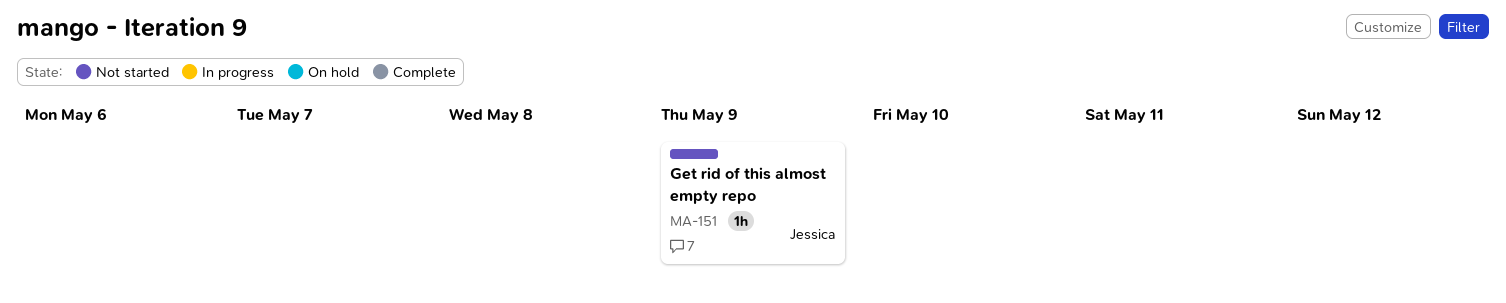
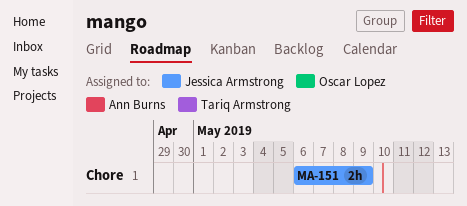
MA-151, estimate: 1h -> 2h

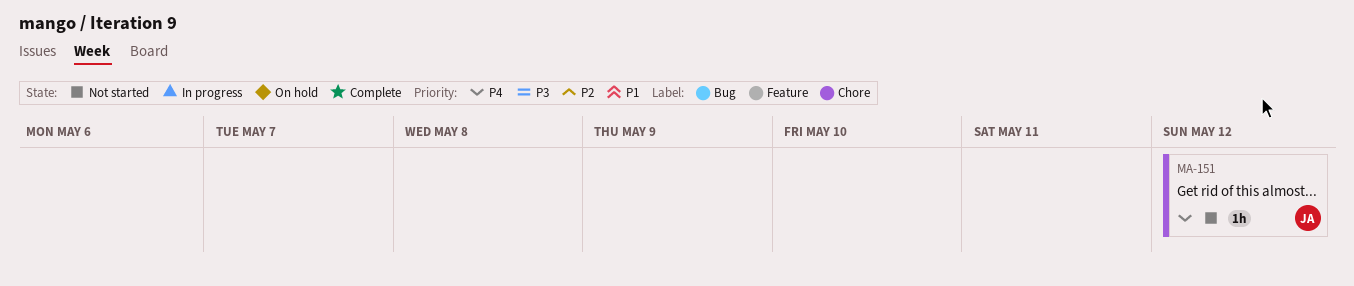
MA-151, estimate: 2h -> 1h
MA-151, due: May 9 -> May 12

